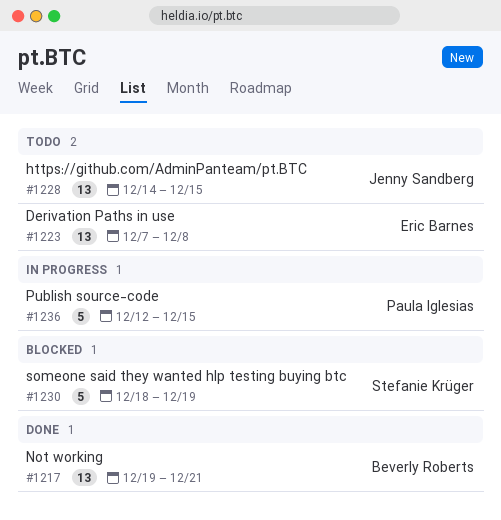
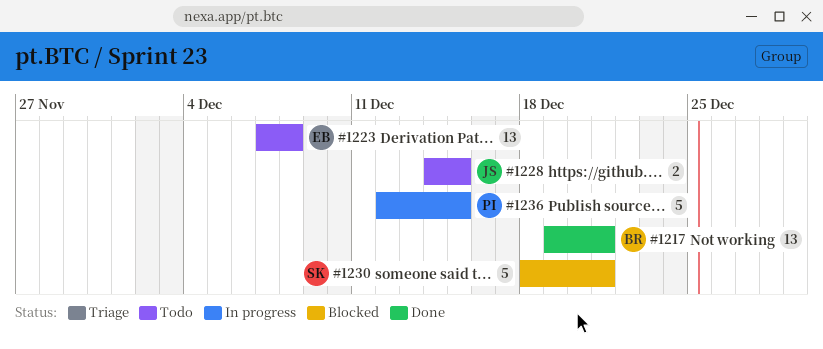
#1228, estimate: 13 -> 2
#1230, due: Dec 19 -> Dec 21

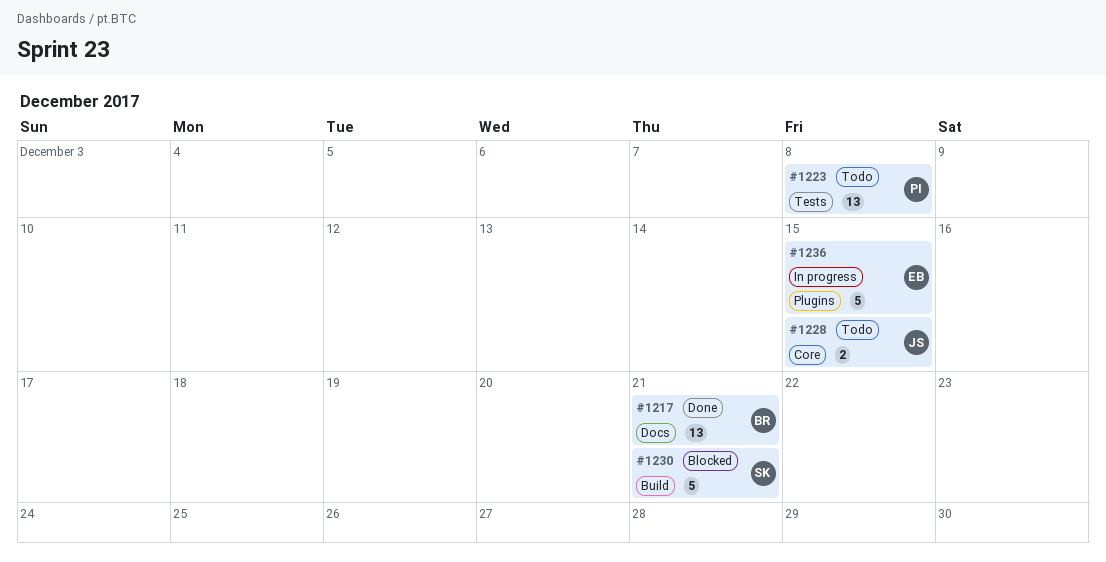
#1223, owner: EB -> PI
#1236, owner: PI -> EB

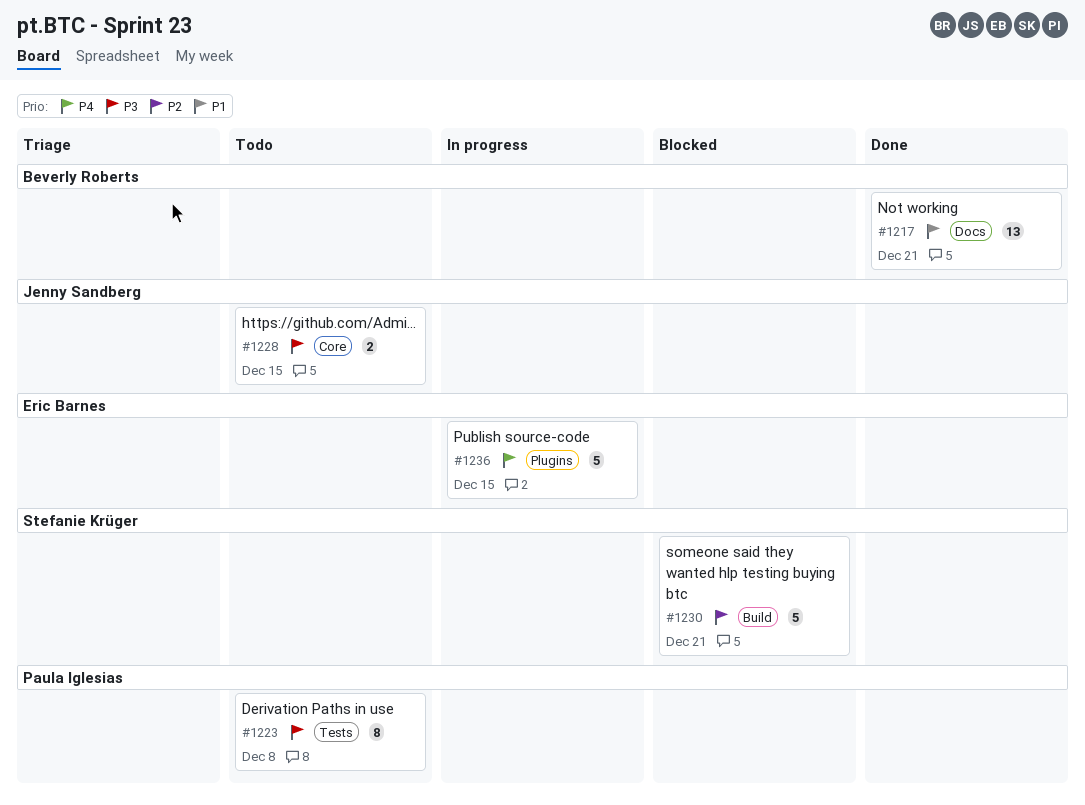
#1223, estimate: 13 -> 8

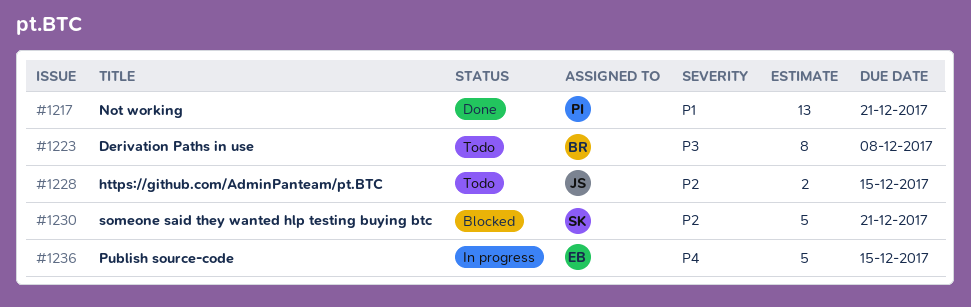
#1217, owner: Beverly Roberts -> Paula Iglesias
#1223, owner: Paula Iglesias -> Beverly Roberts
#1228, priority: P3 -> P2

